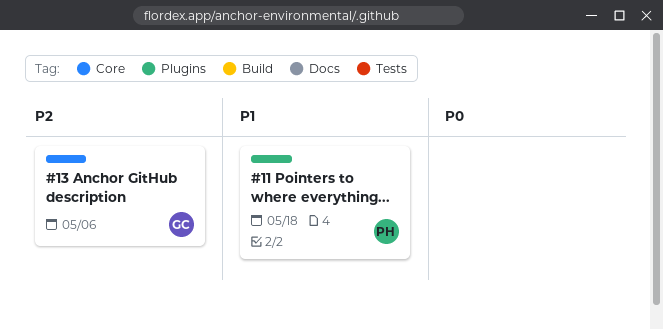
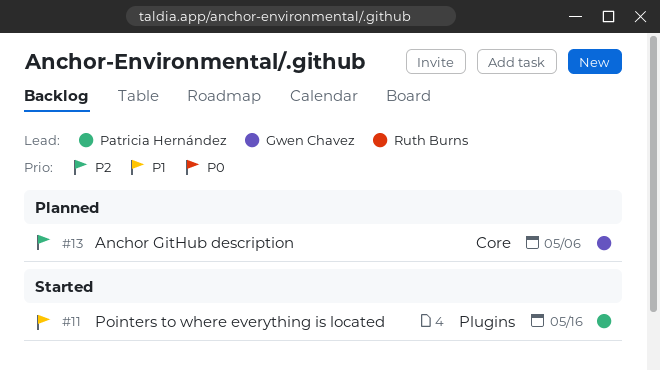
#11, due: May 18 -> May 16

